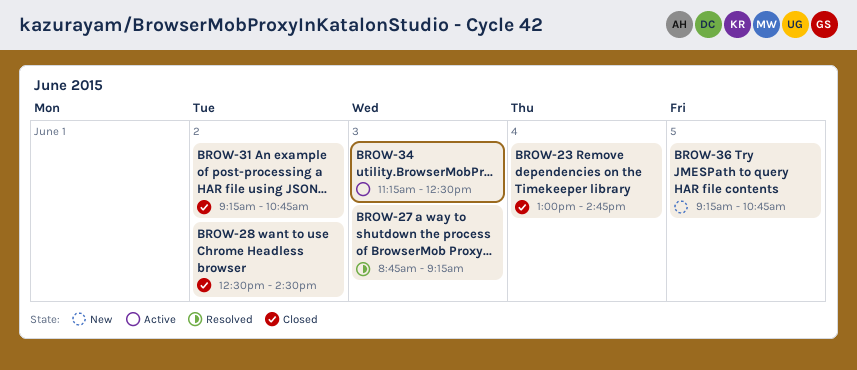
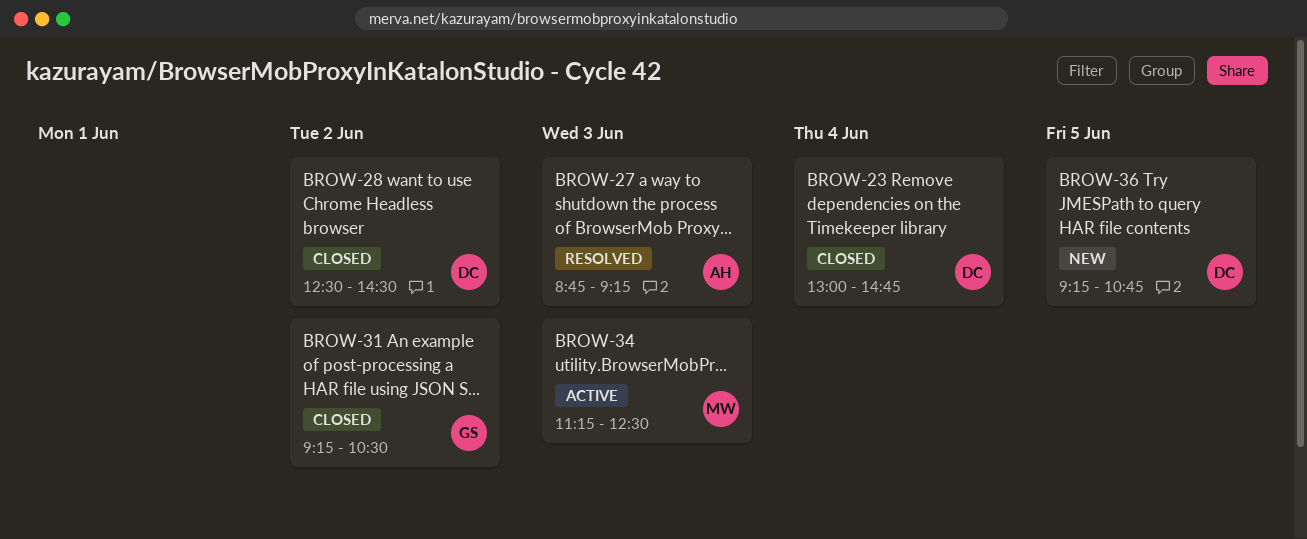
BROW-31, ends: 10:45 -> 10:30

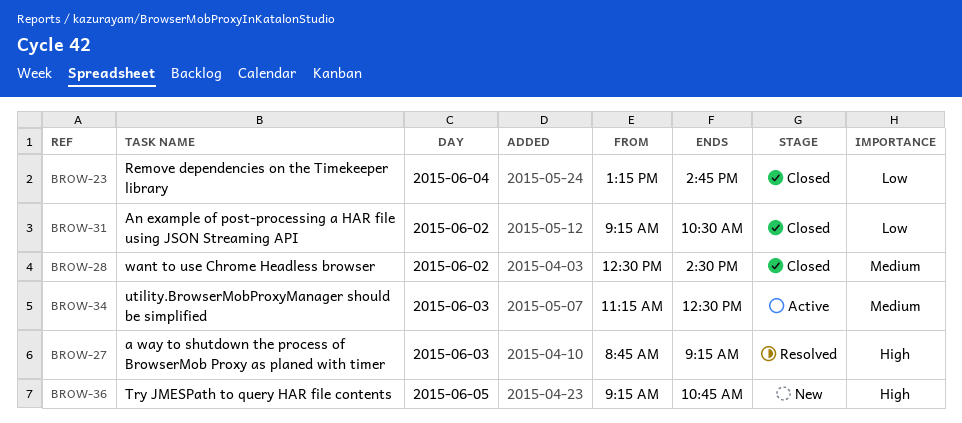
BROW-23, begins: 13:00 -> 13:15

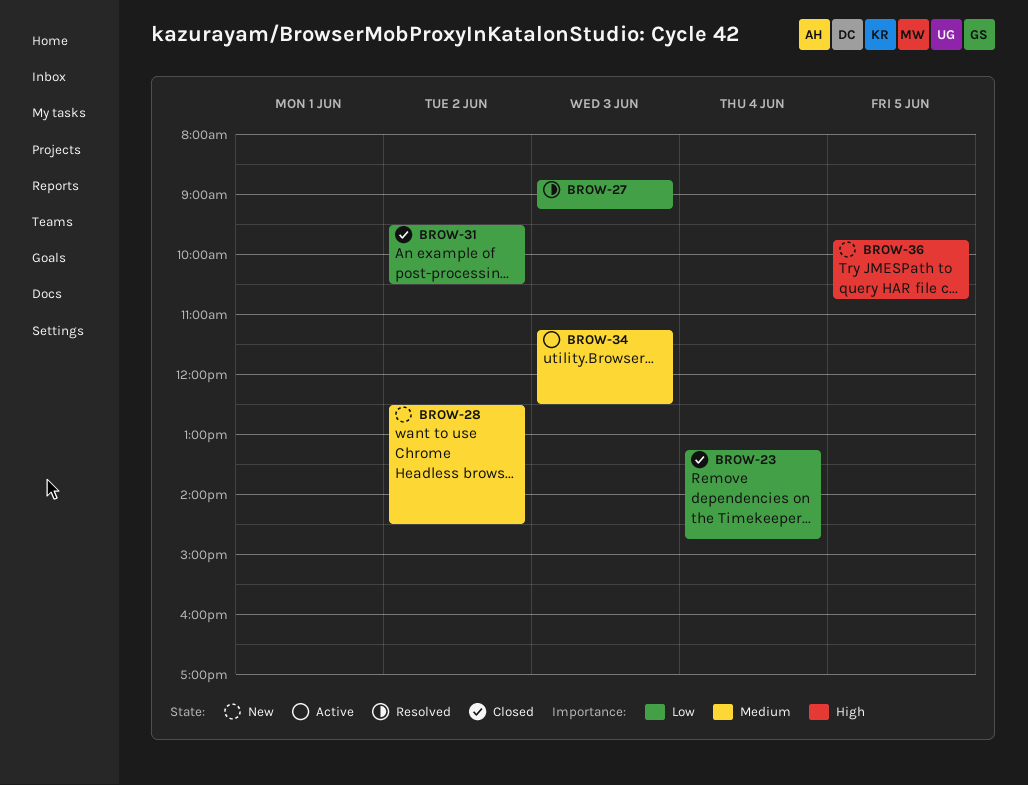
BROW-27, priority: High -> Low
BROW-28, status: Closed -> New
BROW-31, begins: 09:15 -> 09:30
BROW-36, begins: 09:15 -> 09:45

